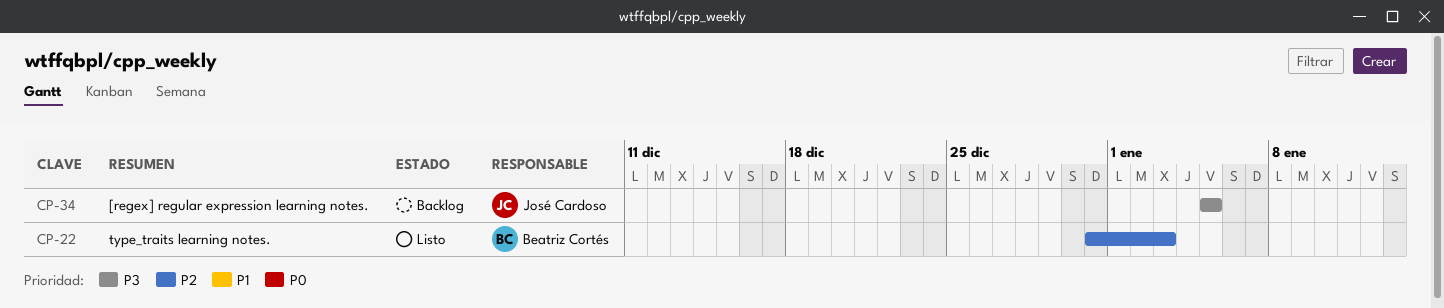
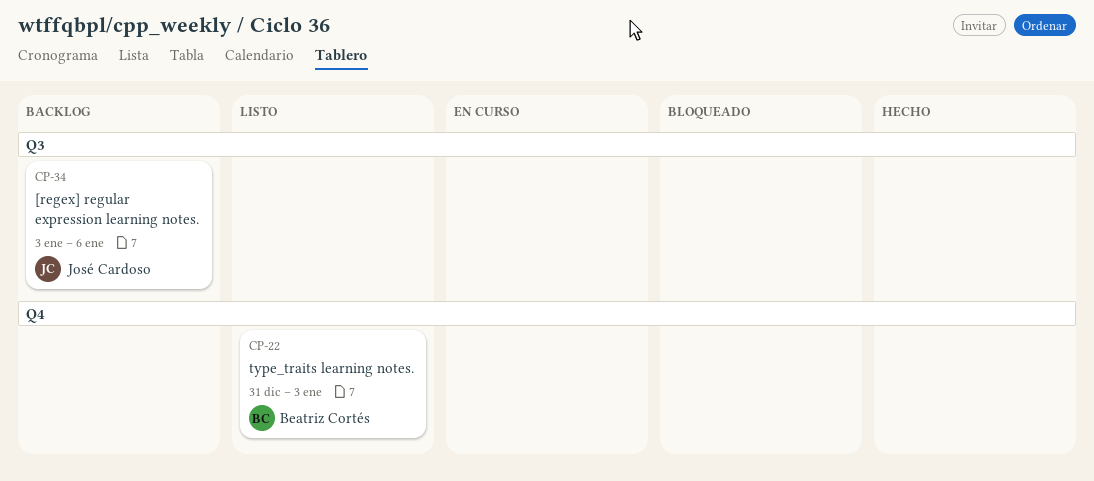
CP-34, start: Jan 5 -> Jan 3
CP-34, due: Jan 5 -> Jan 6

